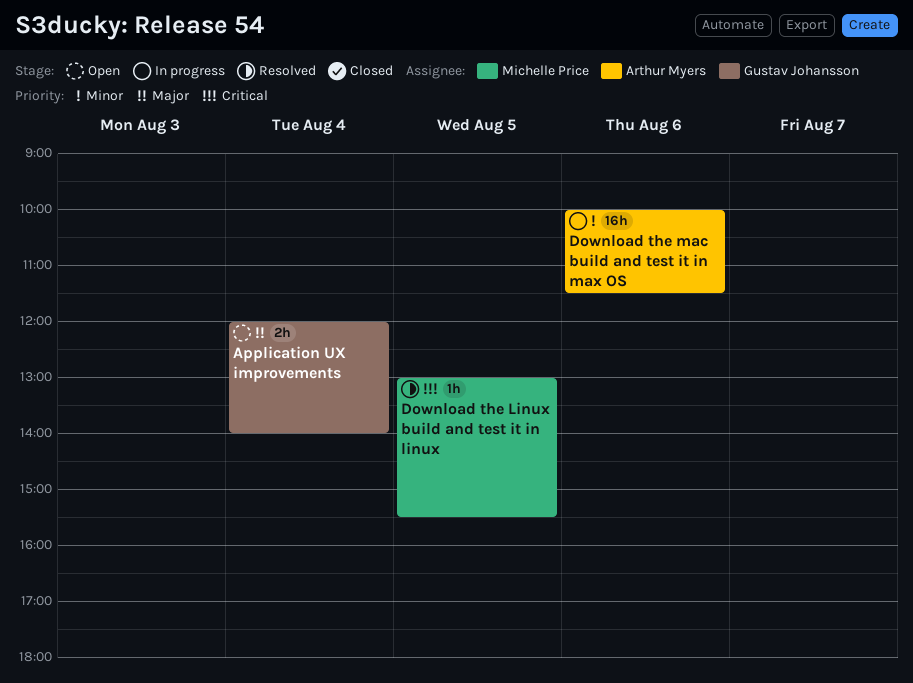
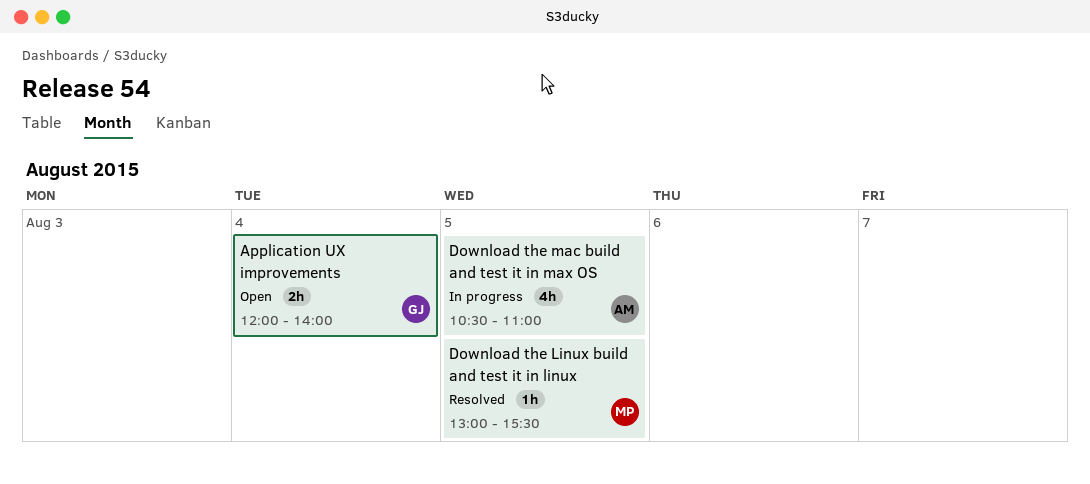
Download the mac build and test it in max OS, estimate: 16h -> 4h
Download the mac build and test it in max OS, day: Aug 6 -> Aug 5
Download the mac build and test it in max OS, begins: 10:00 -> 10:30
Download the mac build and test it in max OS, ends: 11:30 -> 11:00

